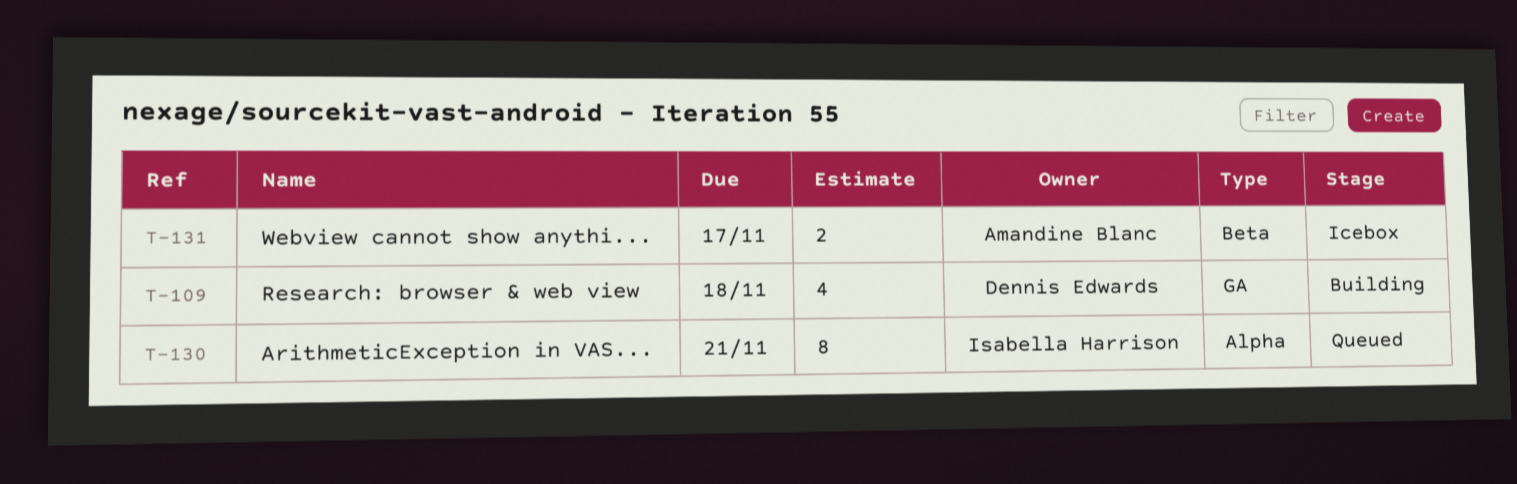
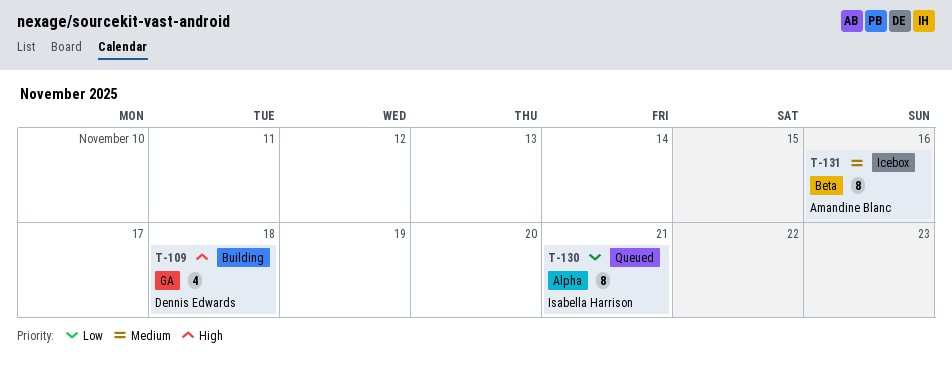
T-131, estimate: 2 -> 8
T-131, due: Nov 17 -> Nov 16

